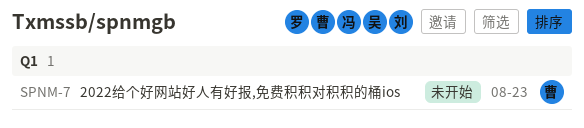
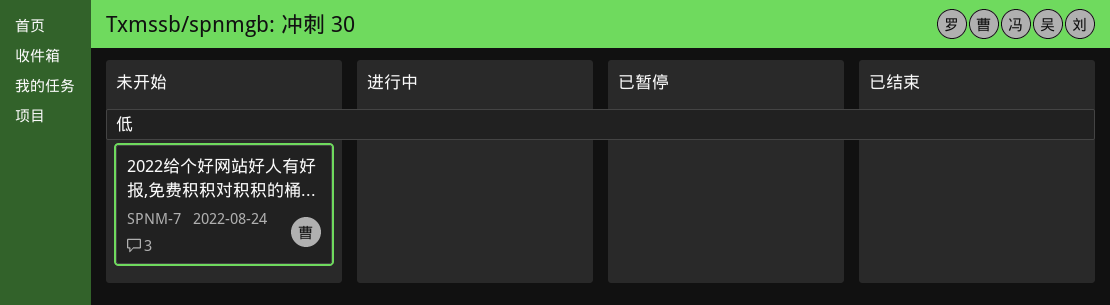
SPNM-7, due: Aug 23 -> Aug 24

